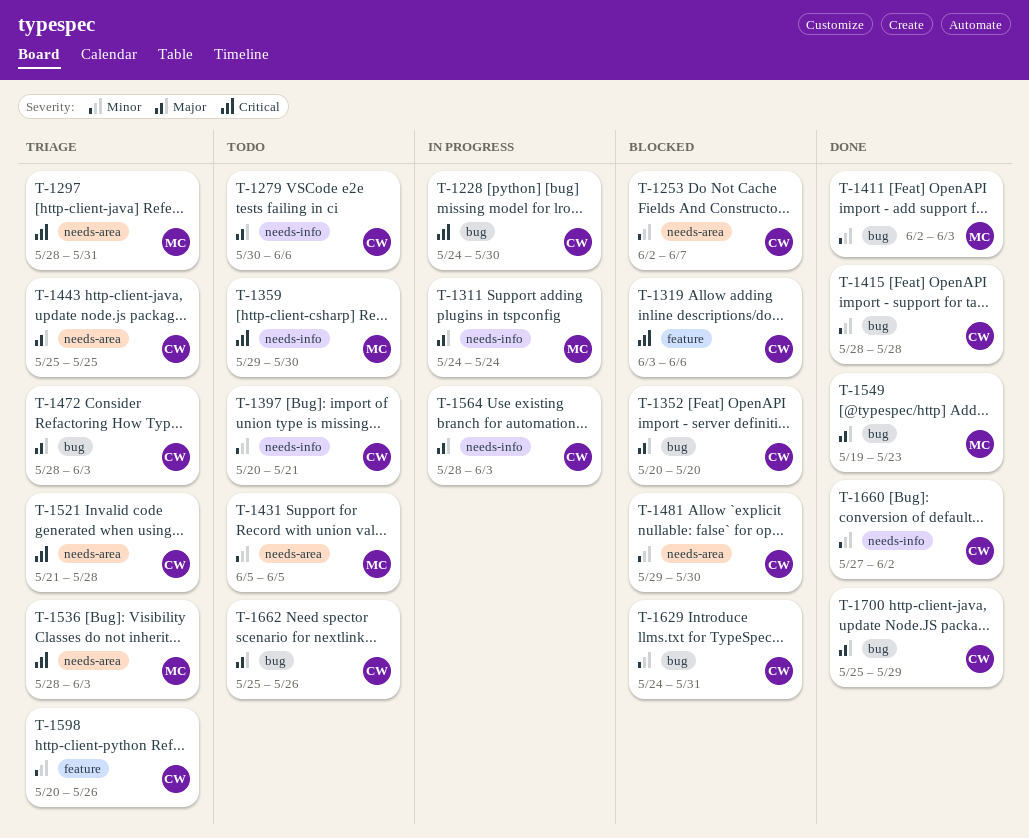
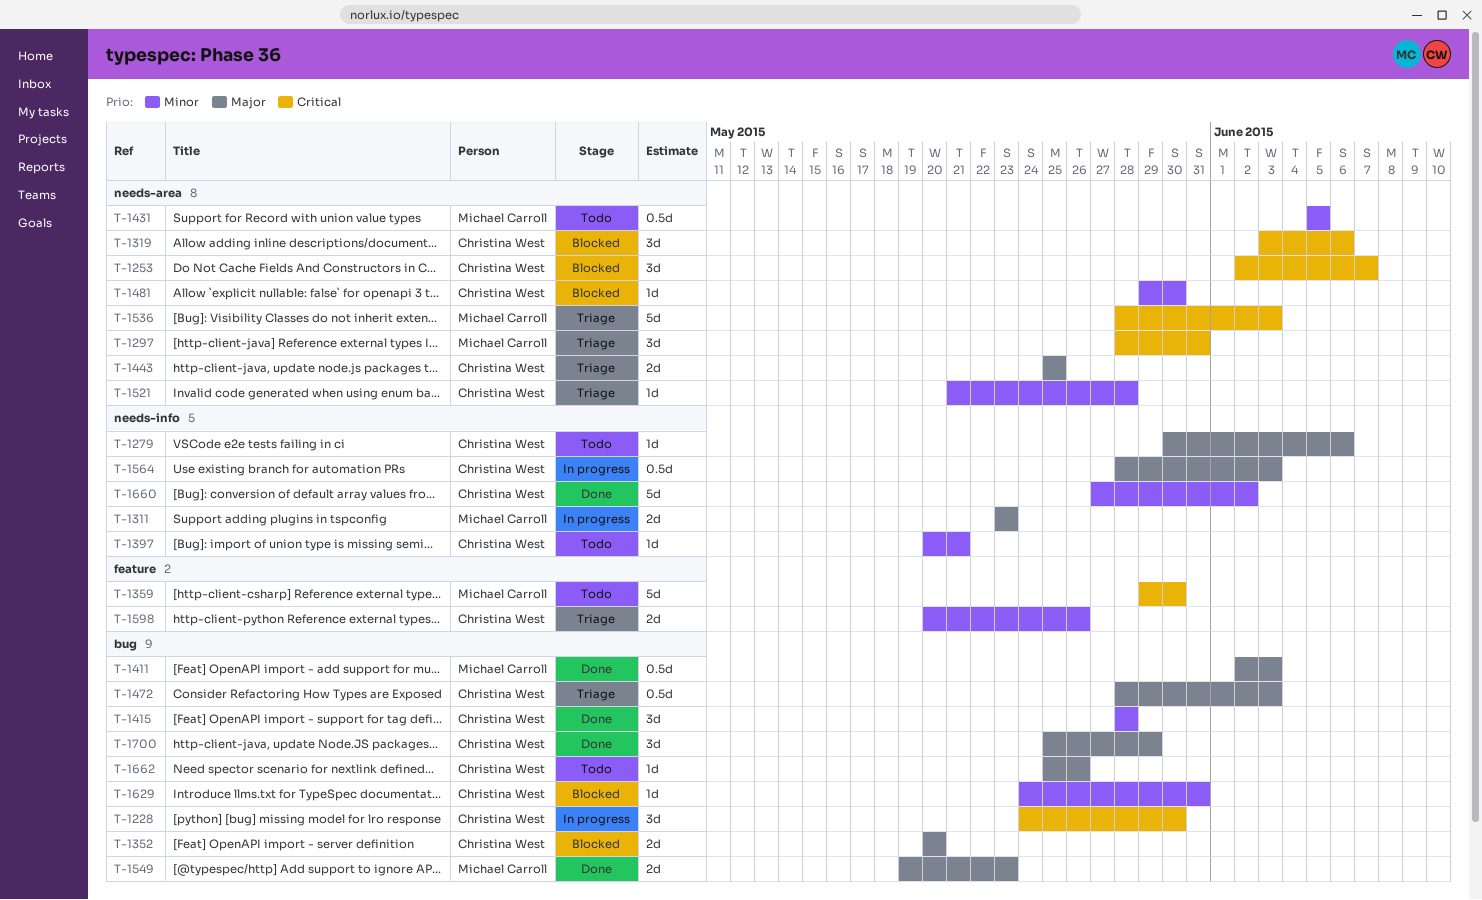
T-1253, priority: Minor -> Critical
T-1311, start: May 24 -> May 23
T-1311, due: May 24 -> May 23
T-1319, label: feature -> needs-area
T-1359, label: needs-info -> feature
T-1411, priority: Minor -> Major
T-1521, priority: Critical -> Minor

